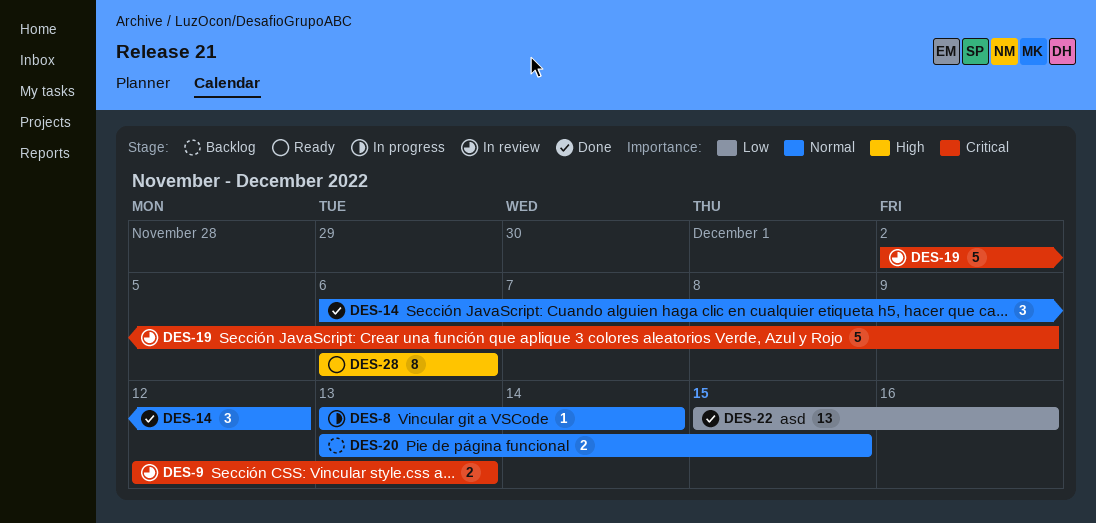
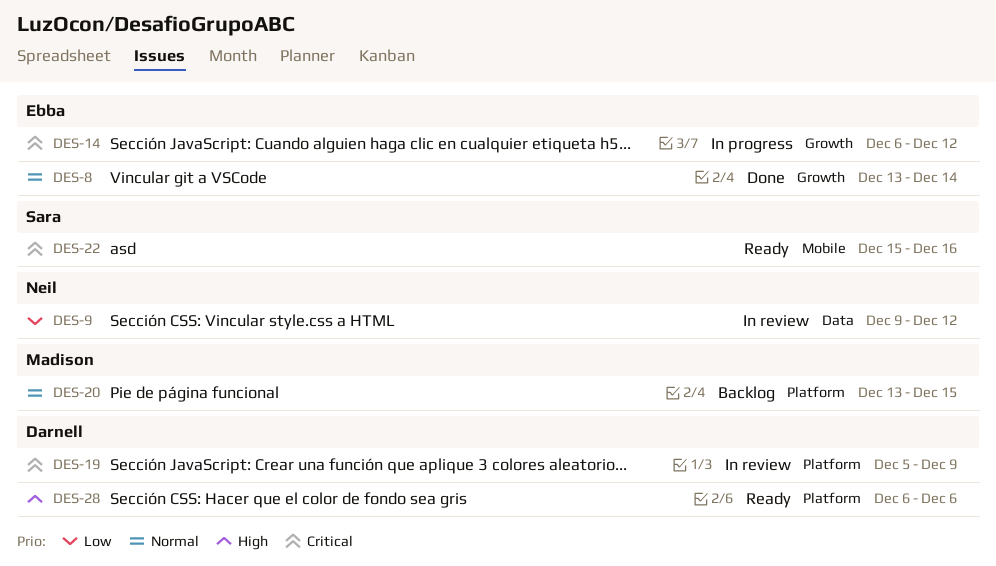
DES-8, status: In progress -> Done
DES-9, priority: Critical -> Low
DES-9, start: Dec 12 -> Dec 9
DES-9, due: Dec 13 -> Dec 12
DES-14, status: Done -> In progress
DES-14, priority: Normal -> Critical
DES-19, start: Dec 2 -> Dec 5
DES-22, status: Done -> Ready
DES-22, priority: Low -> Critical

